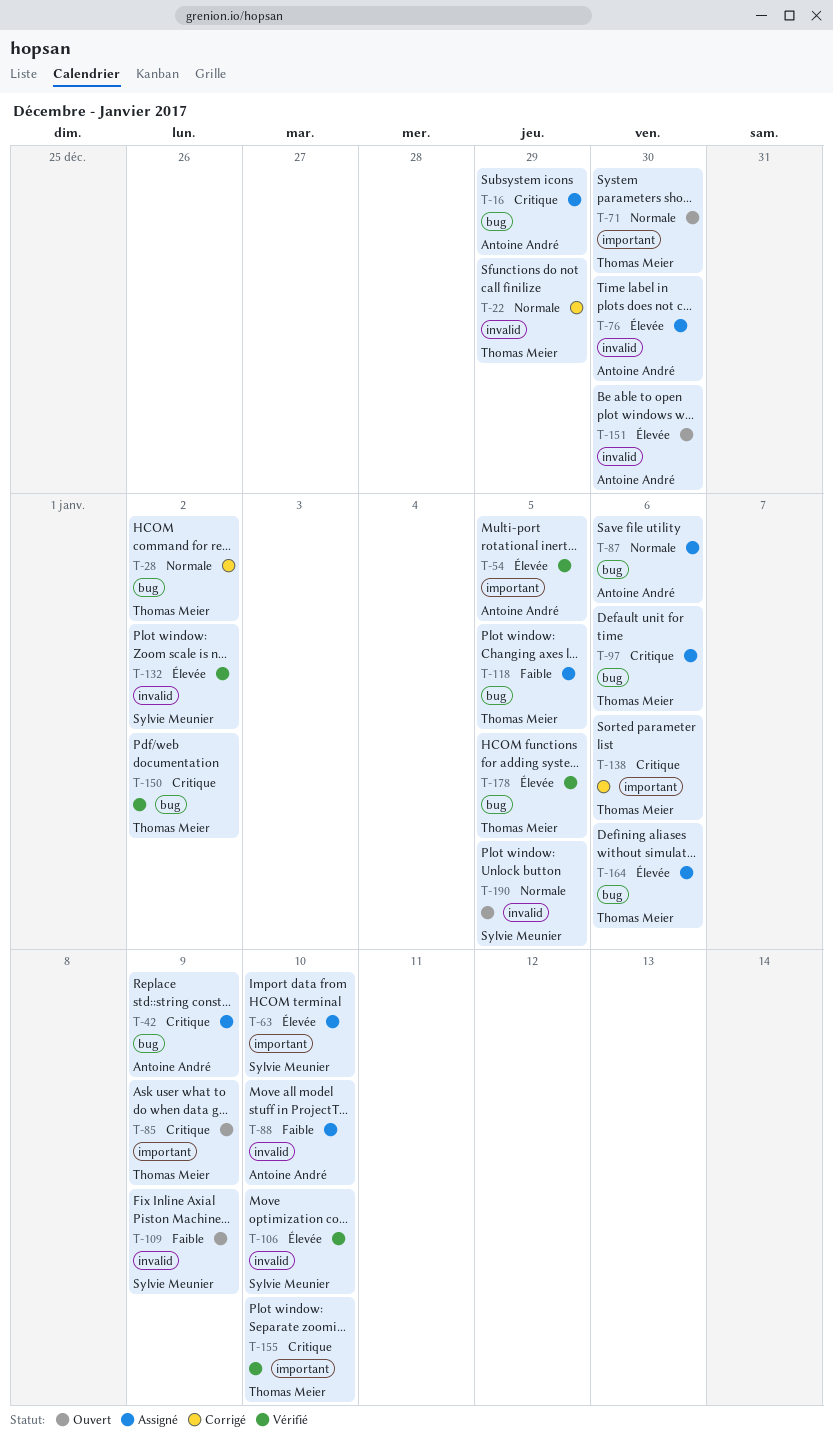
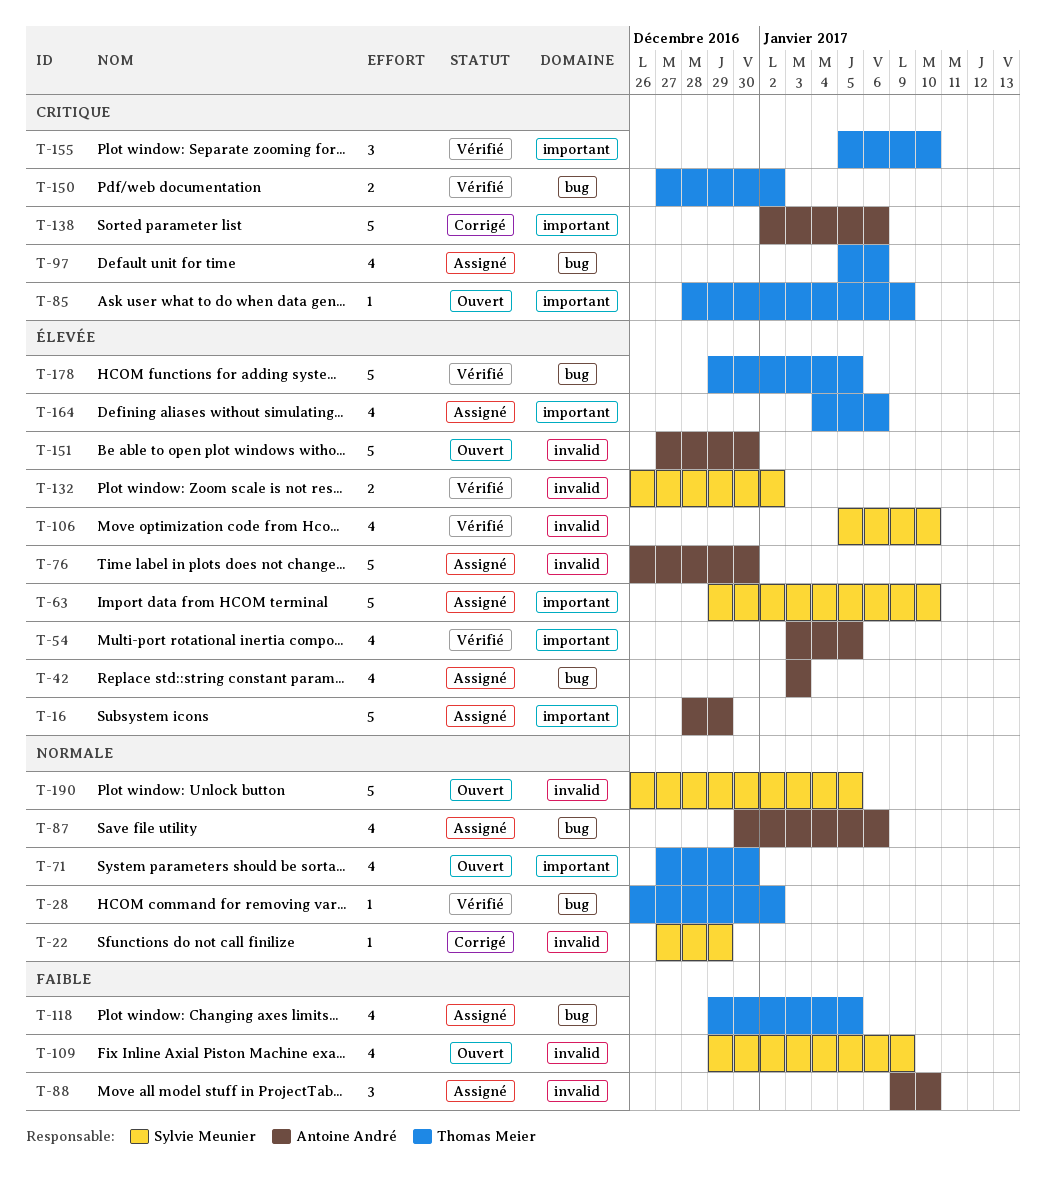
T-16, priority: Critique -> Élevée
T-16, label: bug -> important
T-22, owner: Thomas Meier -> Sylvie Meunier
T-28, status: Corrigé -> Vérifié
T-42, priority: Critique -> Élevée
T-42, due: Jan 9 -> Jan 3
T-138, owner: Thomas Meier -> Antoine André
T-164, label: bug -> important

